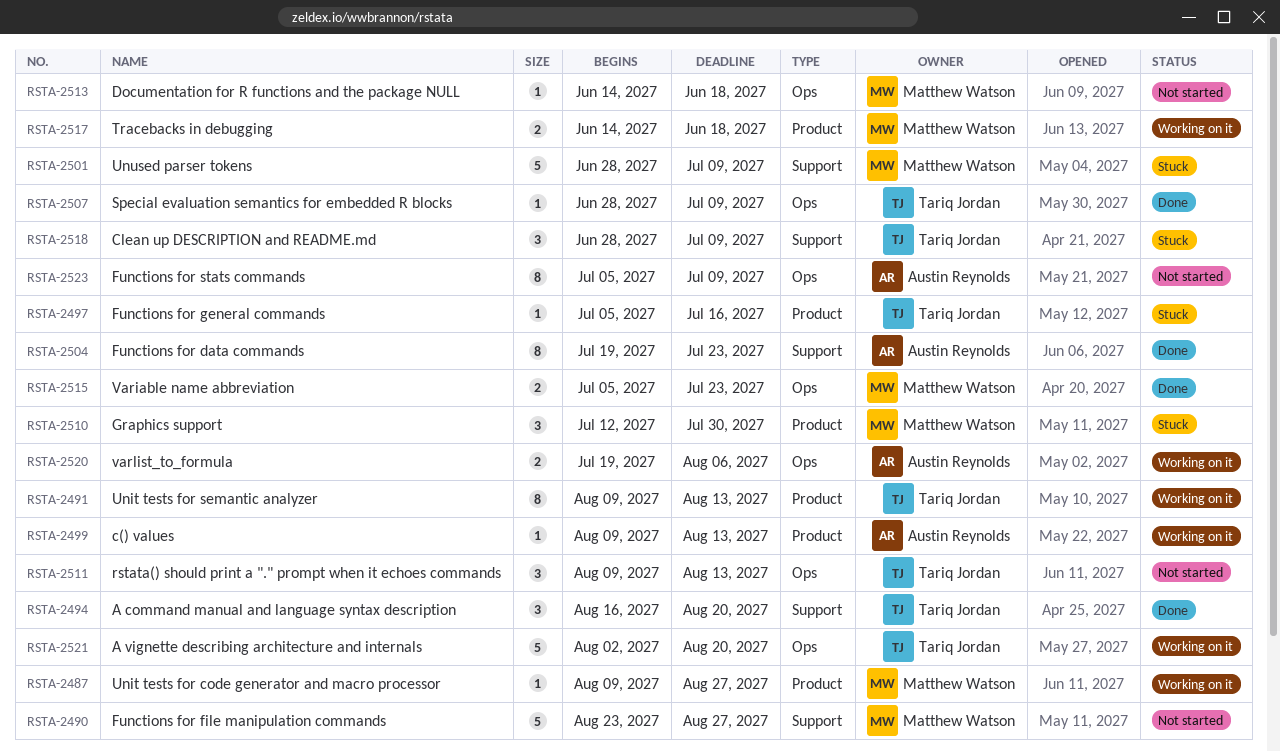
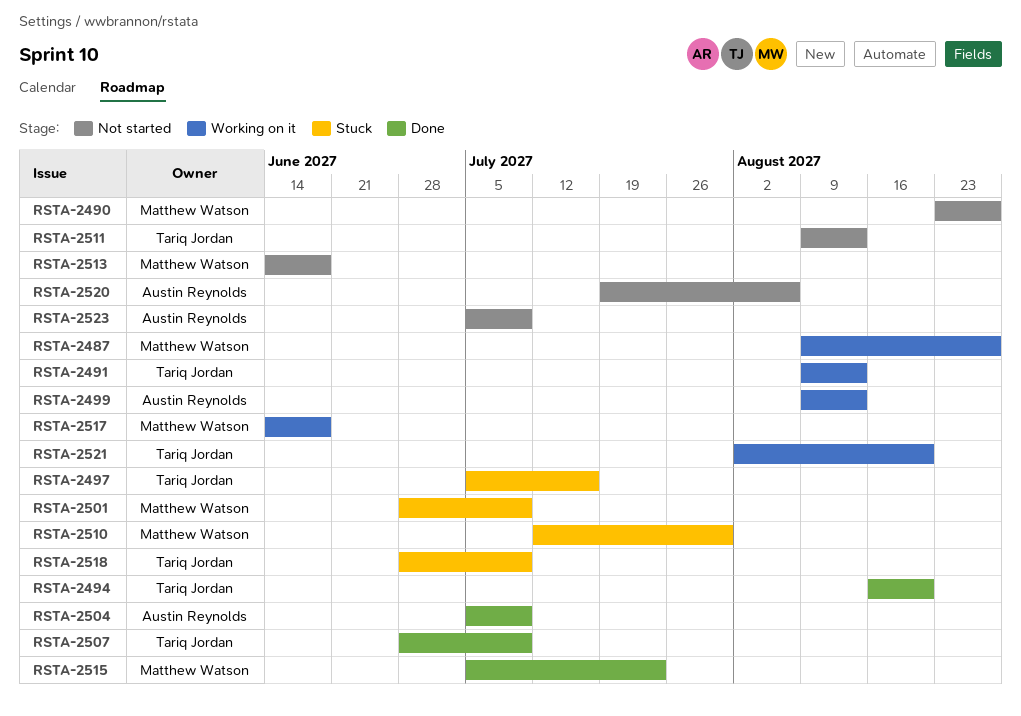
RSTA-2504, start: Jul 19 -> Jul 5
RSTA-2504, due: Jul 23 -> Jul 9
RSTA-2520, status: Working on it -> Not started

